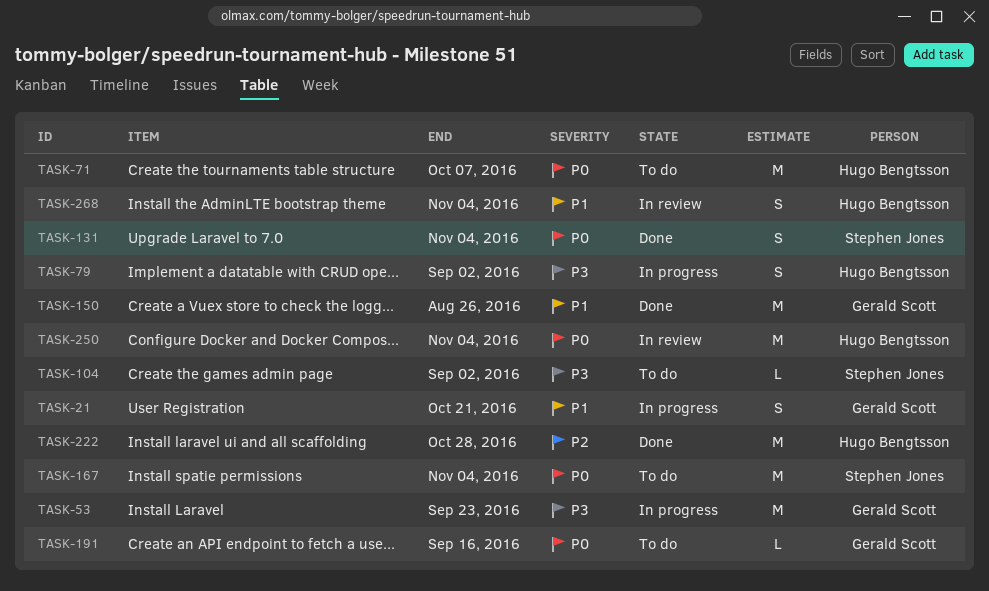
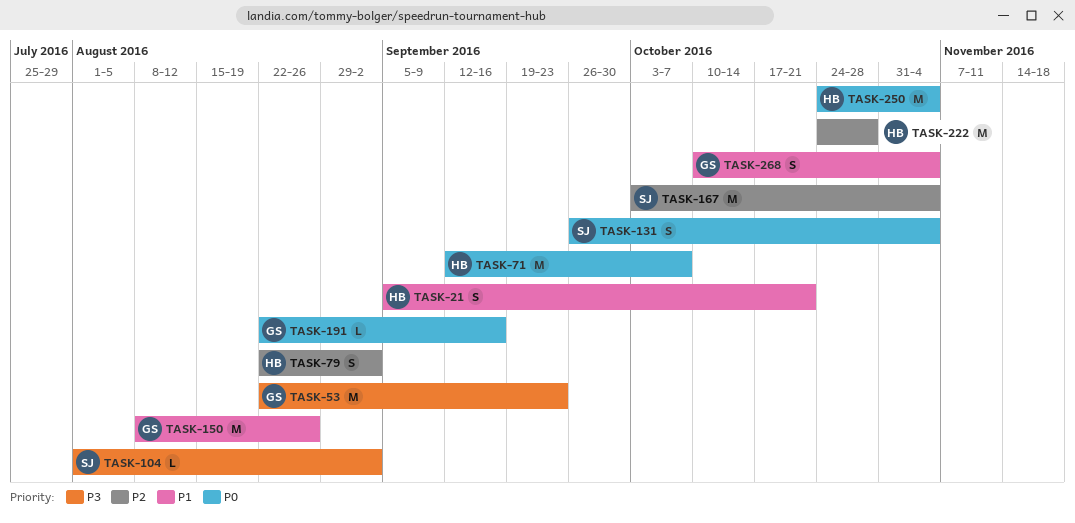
TASK-21, owner: Gerald Scott -> Hugo Bengtsson
TASK-79, priority: P3 -> P2
TASK-167, priority: P0 -> P2
TASK-268, owner: Hugo Bengtsson -> Gerald Scott

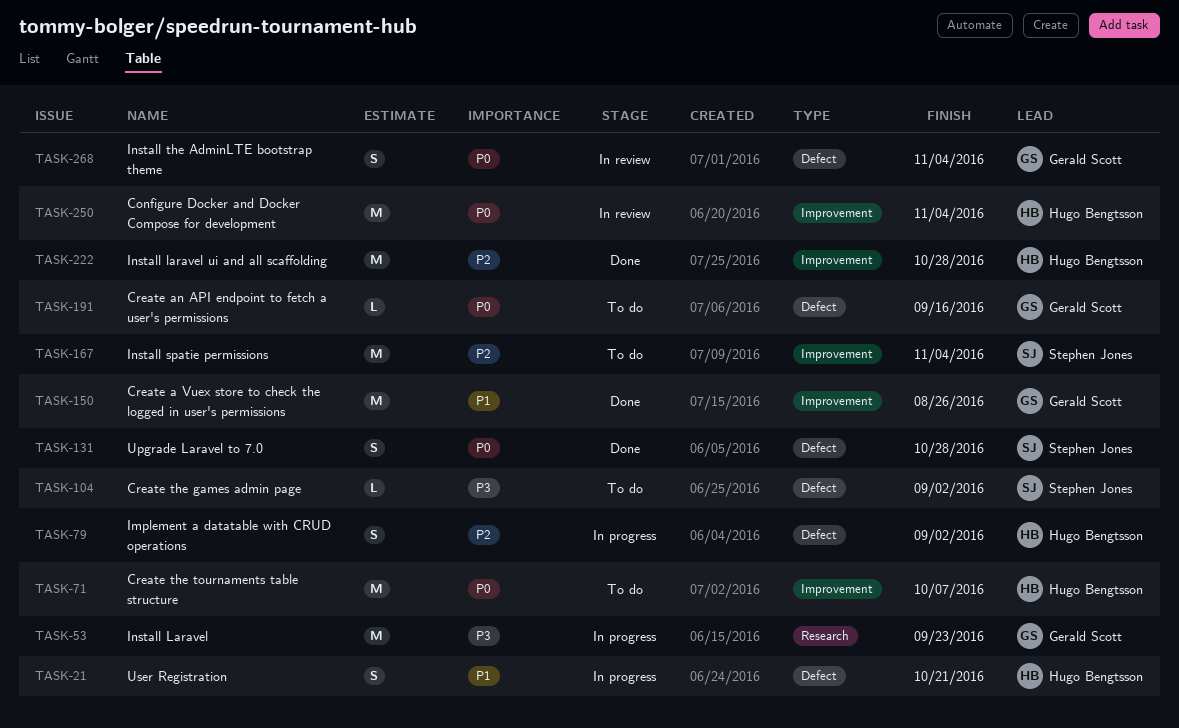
TASK-131, due: Nov 4 -> Oct 28
TASK-268, priority: P1 -> P0

